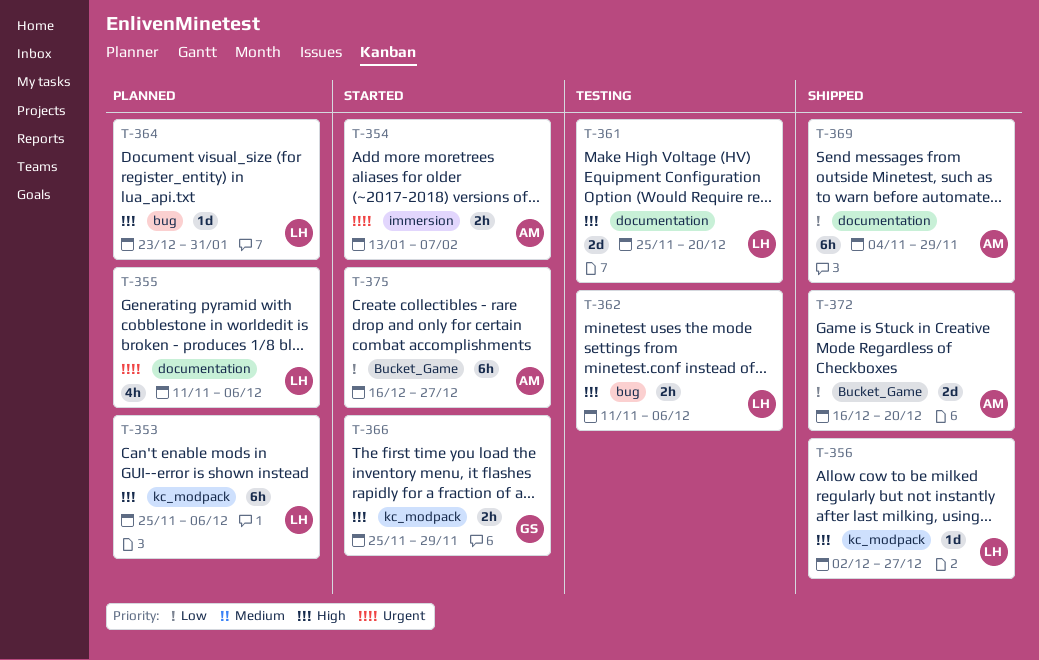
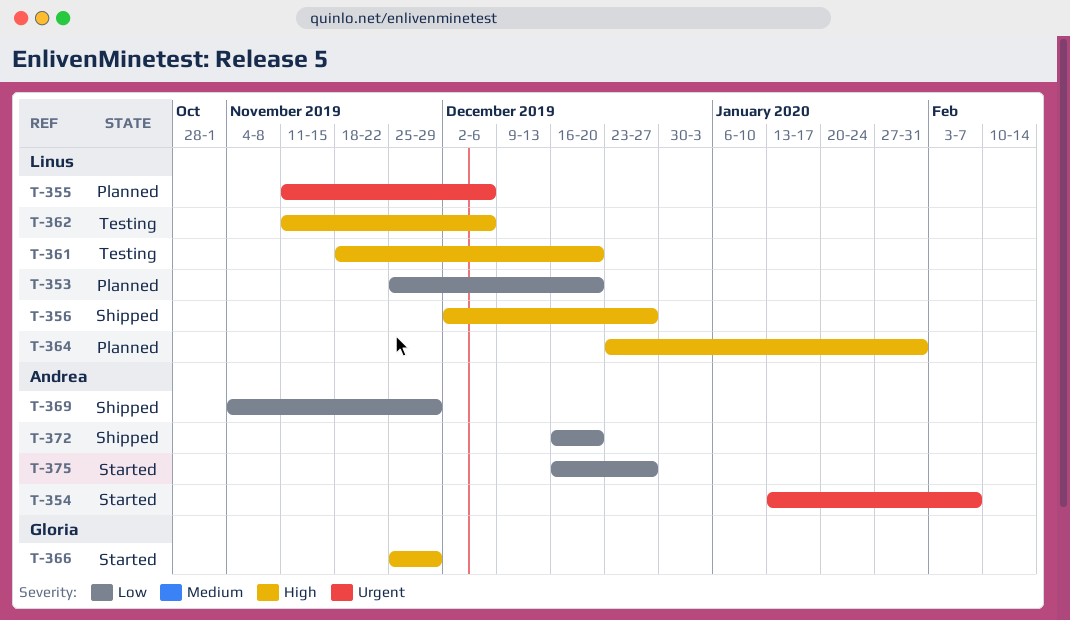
T-353, priority: High -> Low
T-353, due: Dec 6 -> Dec 20
T-361, start: Nov 25 -> Nov 18

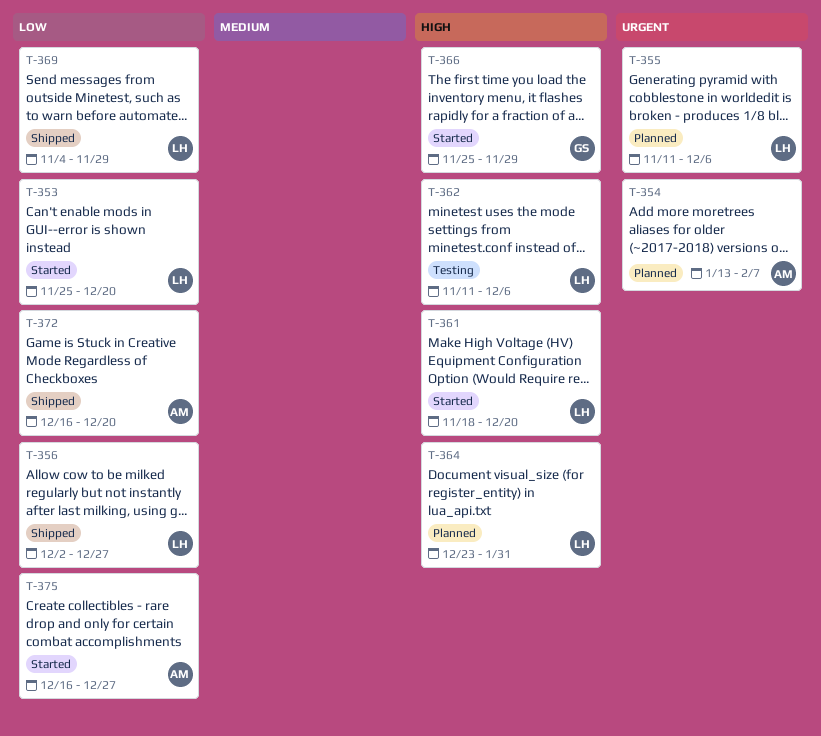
T-353, status: Planned -> Started
T-354, status: Started -> Planned
T-356, priority: High -> Low
T-361, status: Testing -> Started
T-369, owner: Andrea -> Linus

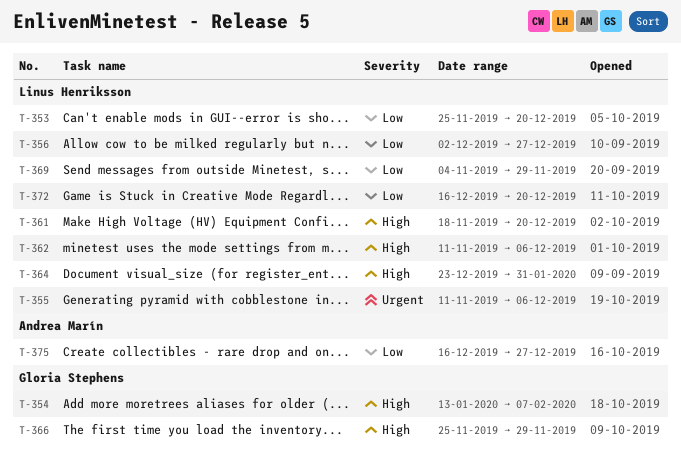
T-354, owner: Andrea Marín -> Gloria Stephens
T-354, priority: Urgent -> High
T-372, owner: Andrea Marín -> Linus Henriksson

